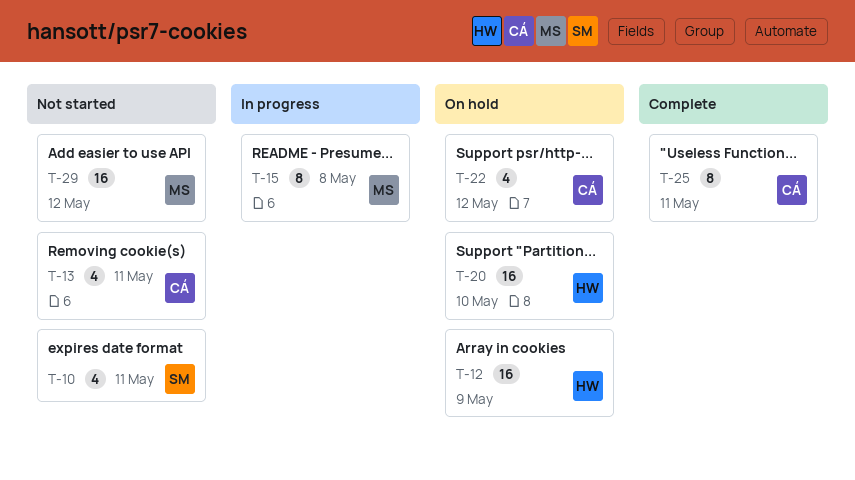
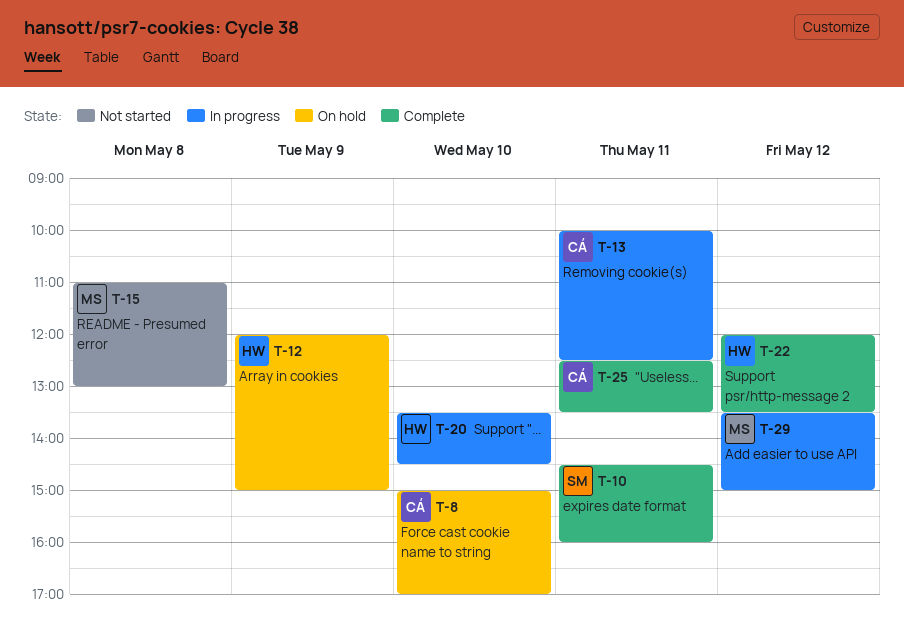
T-8: none -> present
T-10, status: Not started -> Complete
T-13, status: Not started -> In progress
T-15, status: In progress -> Not started
T-20, status: On hold -> In progress
T-22, status: On hold -> Complete
T-22, owner: CÁ -> HW
T-29, status: Not started -> In progress

